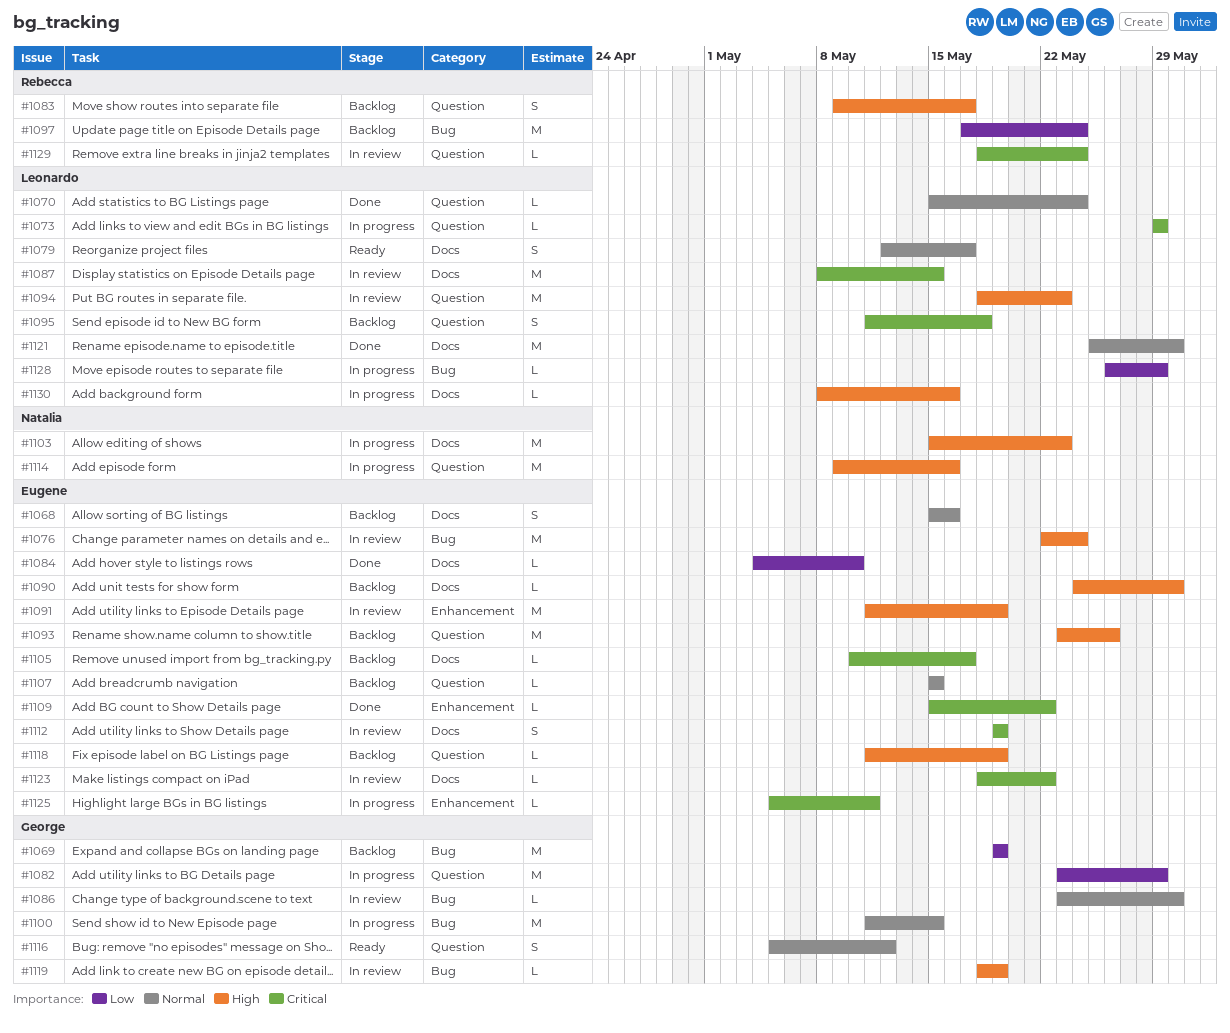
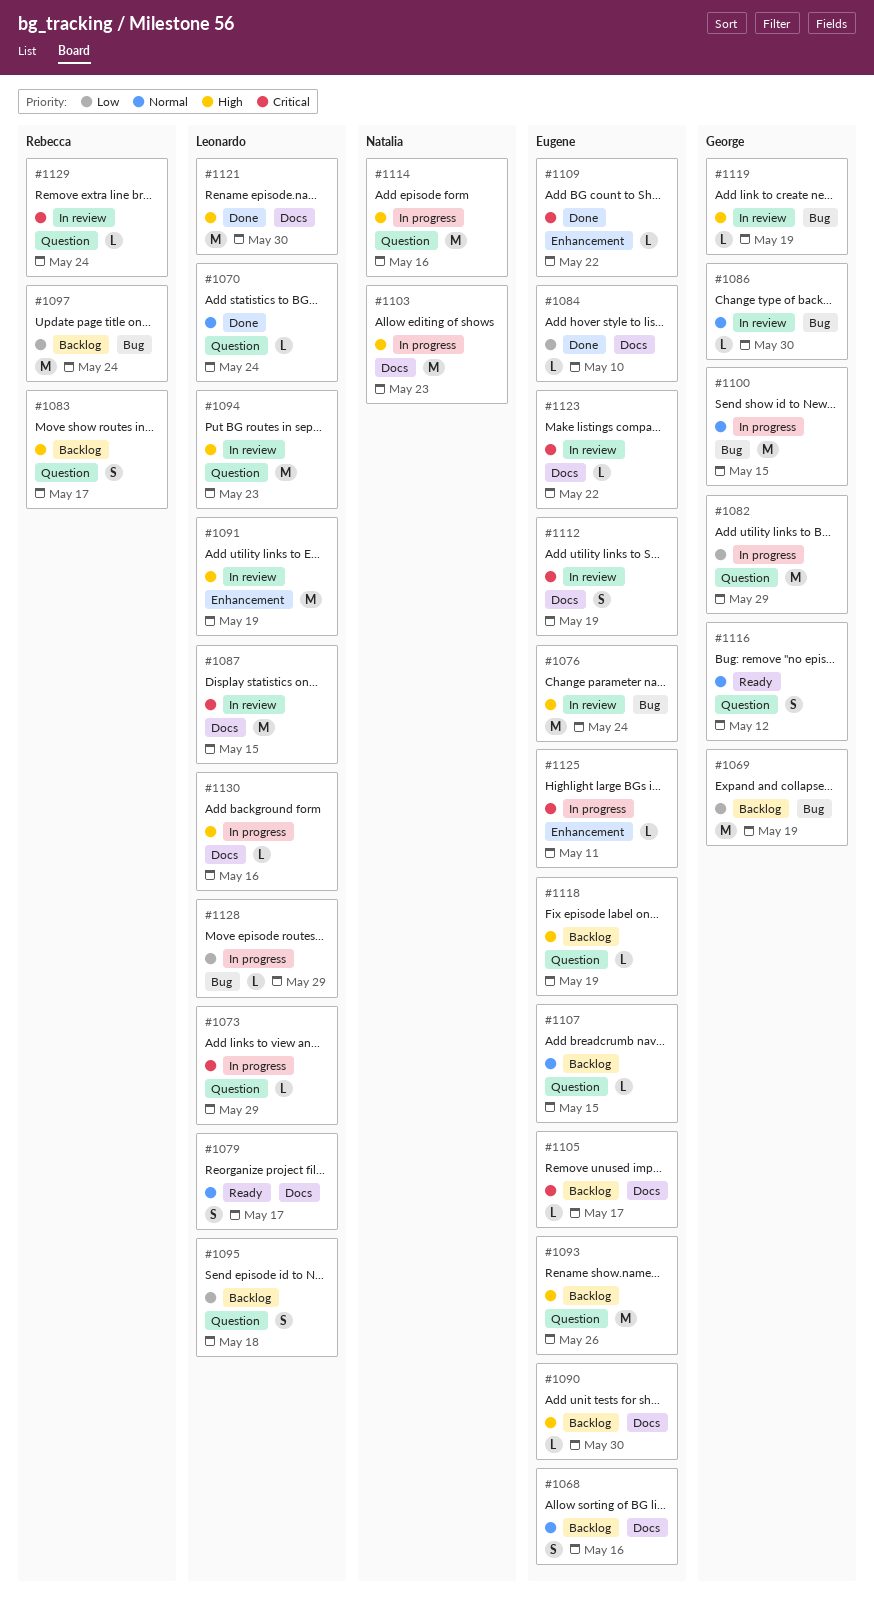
#1091, owner: Eugene -> Leonardo
#1095, priority: Critical -> Low
#1121, priority: Normal -> High

